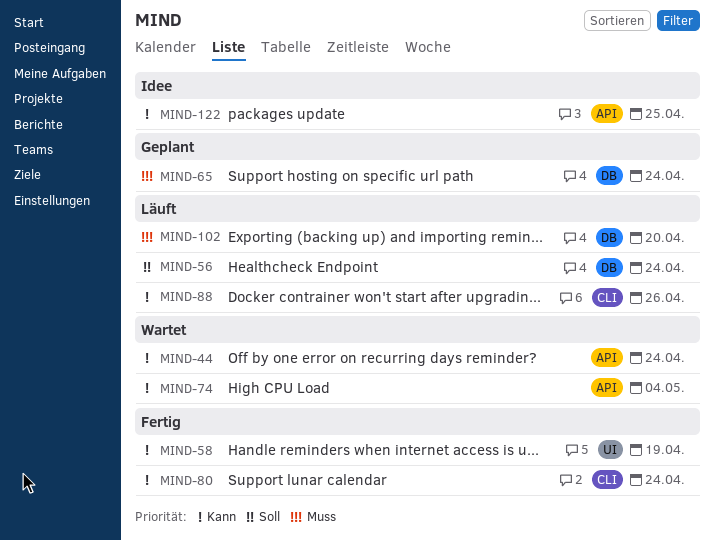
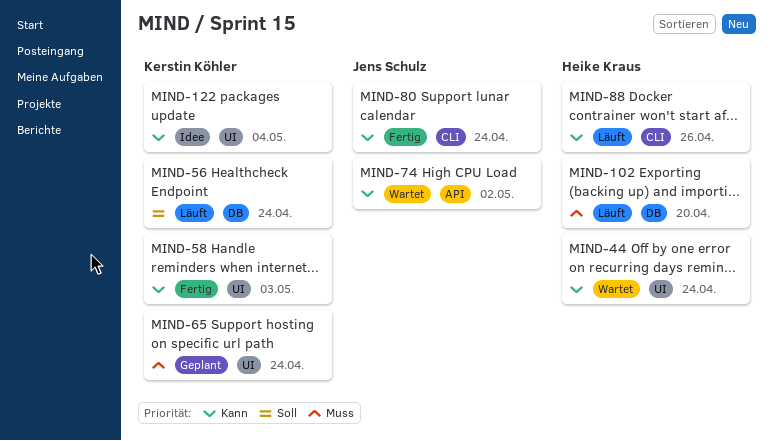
MIND-44, label: API -> UI
MIND-58, due: Apr 19 -> May 3
MIND-65, label: DB -> UI
MIND-74, due: May 4 -> May 2
MIND-122, label: API -> UI
MIND-122, due: Apr 25 -> May 4

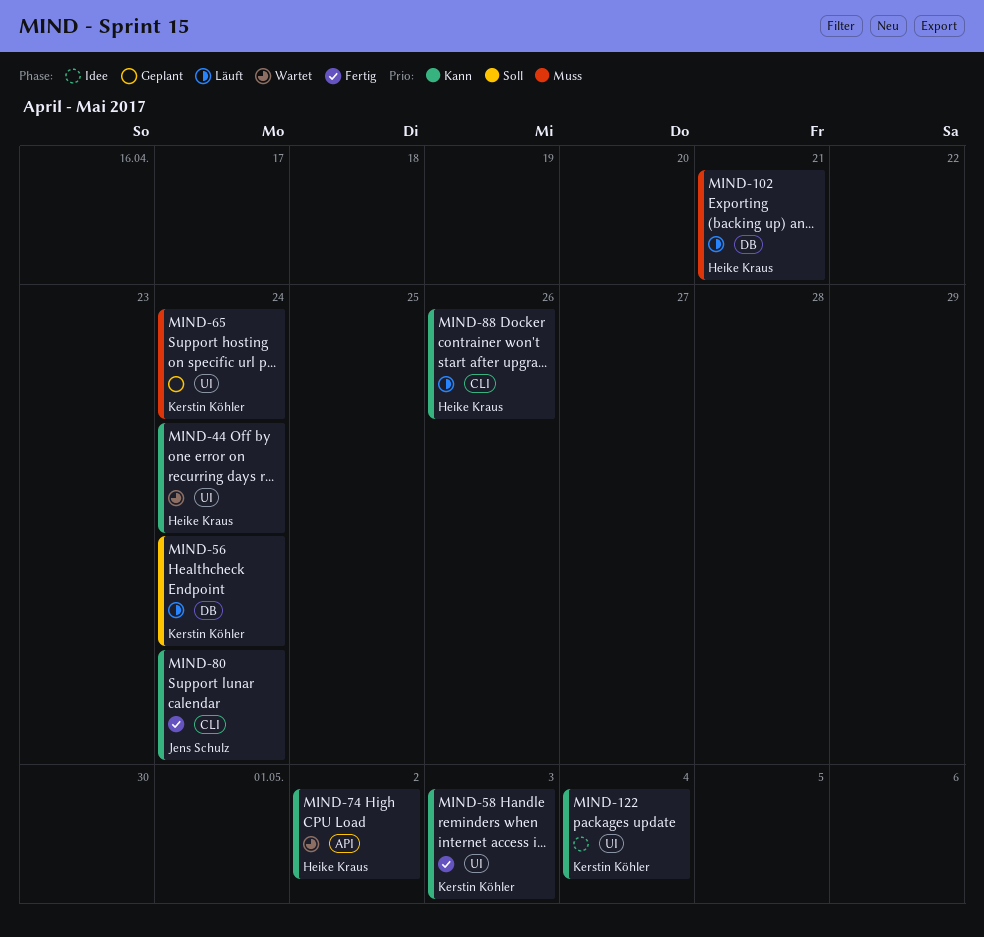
MIND-74, owner: Jens Schulz -> Heike Kraus
MIND-102, due: Apr 20 -> Apr 21

